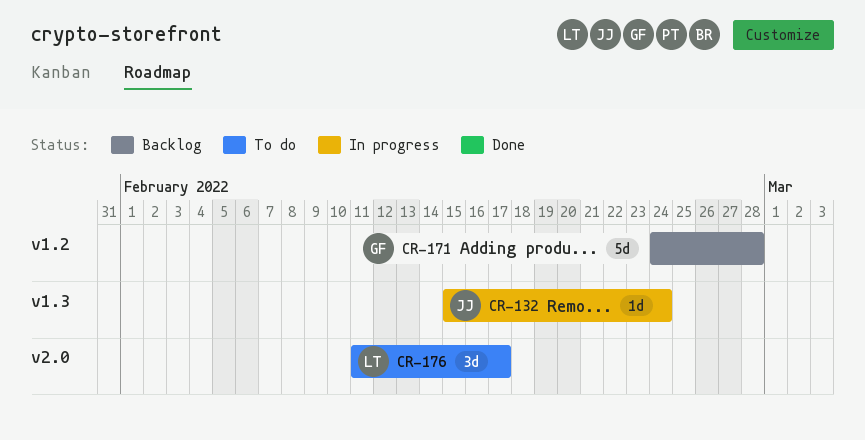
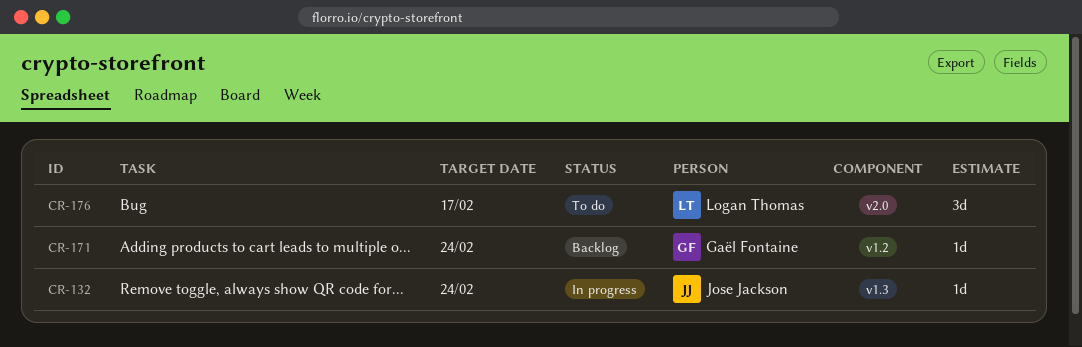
CR-171, estimate: 5d -> 1d
CR-171, due: Feb 28 -> Feb 24

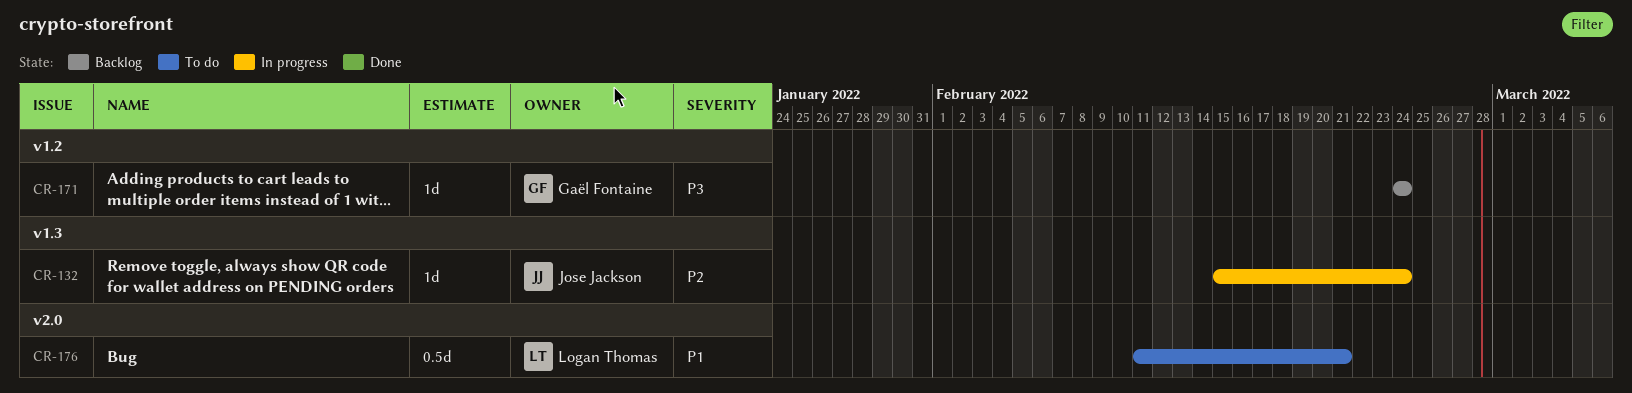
CR-176, estimate: 3d -> 0.5d
CR-176, due: Feb 17 -> Feb 21

